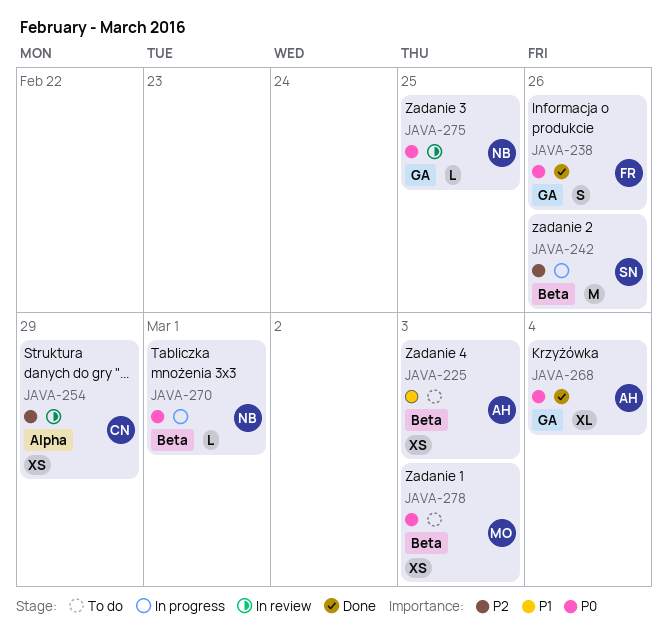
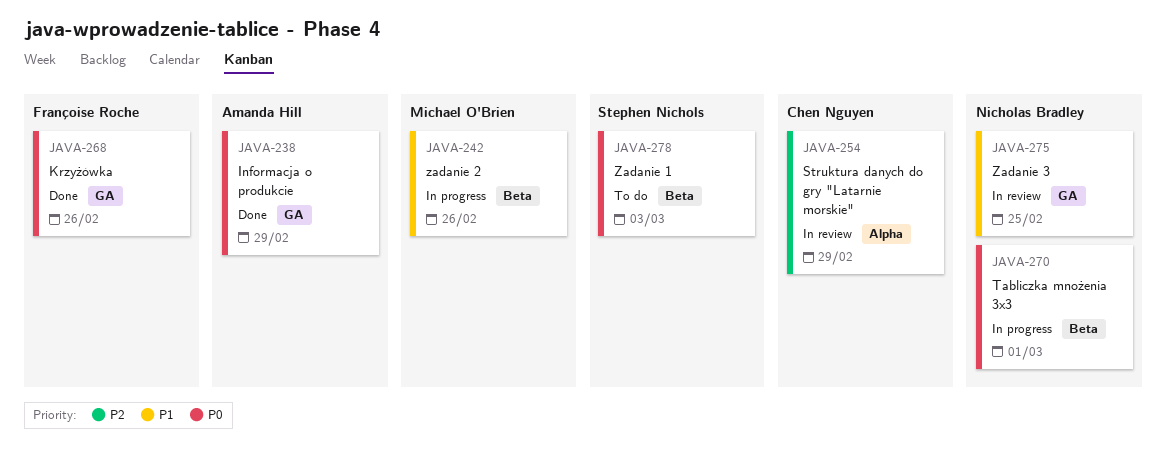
JAVA-225: present -> none
JAVA-238, owner: Françoise Roche -> Amanda Hill
JAVA-238, due: Feb 26 -> Feb 29
JAVA-242, owner: Stephen Nichols -> Michael O'Brien
JAVA-242, priority: P2 -> P1
JAVA-268, owner: Amanda Hill -> Françoise Roche
JAVA-268, due: Mar 4 -> Feb 26
JAVA-275, priority: P0 -> P1
JAVA-278, owner: Michael O'Brien -> Stephen Nichols

